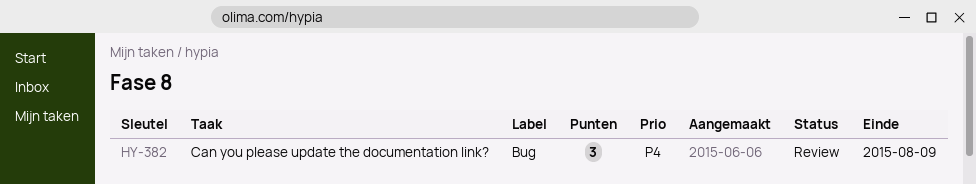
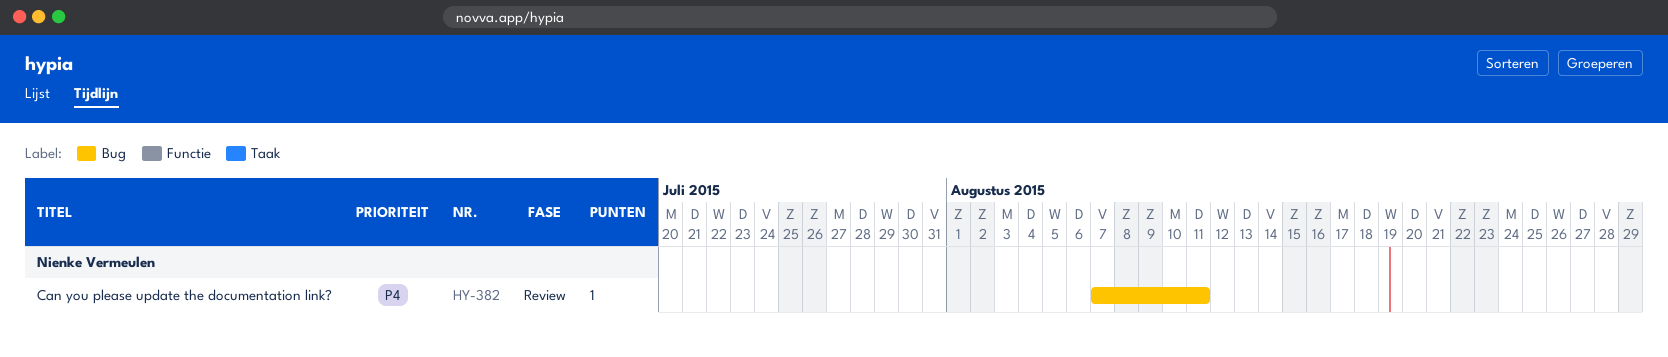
HY-382, estimate: 3 -> 1
HY-382, due: Aug 9 -> Aug 11

